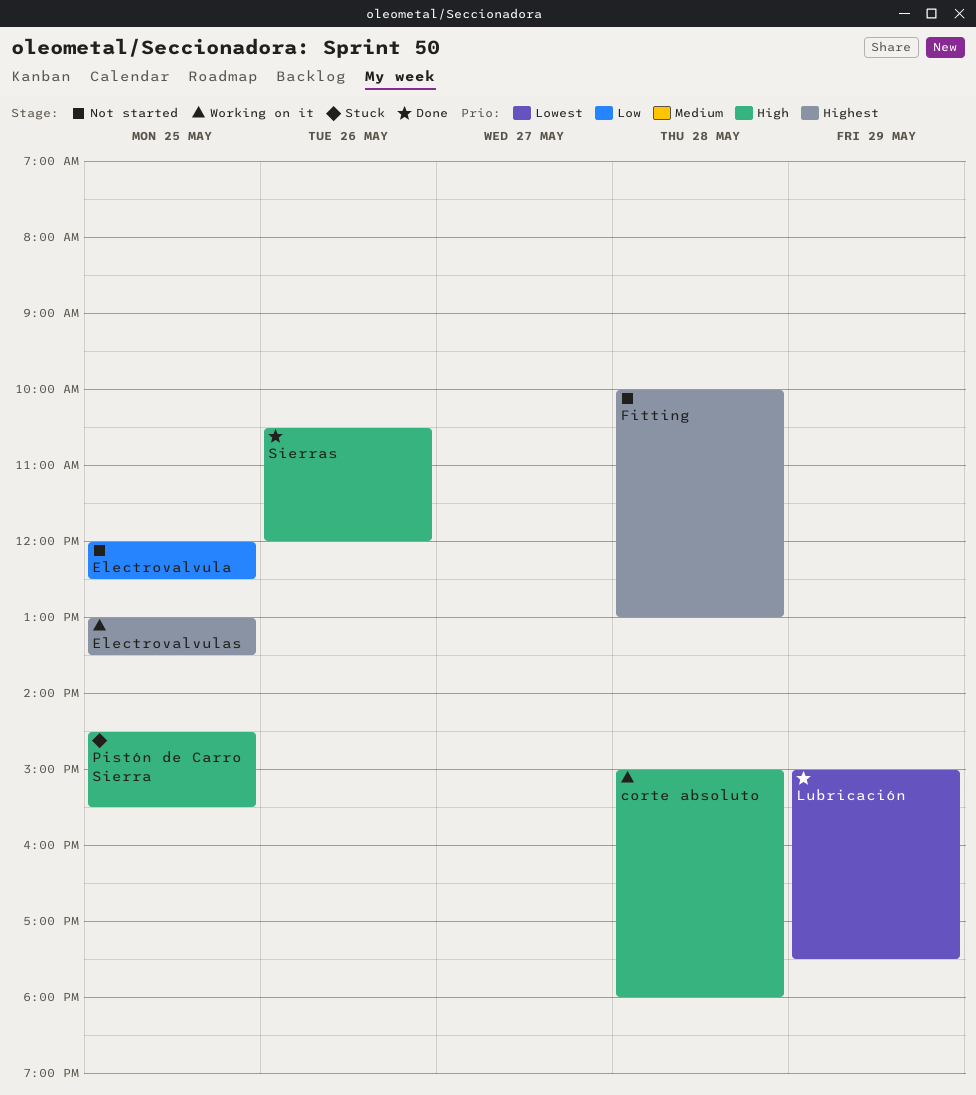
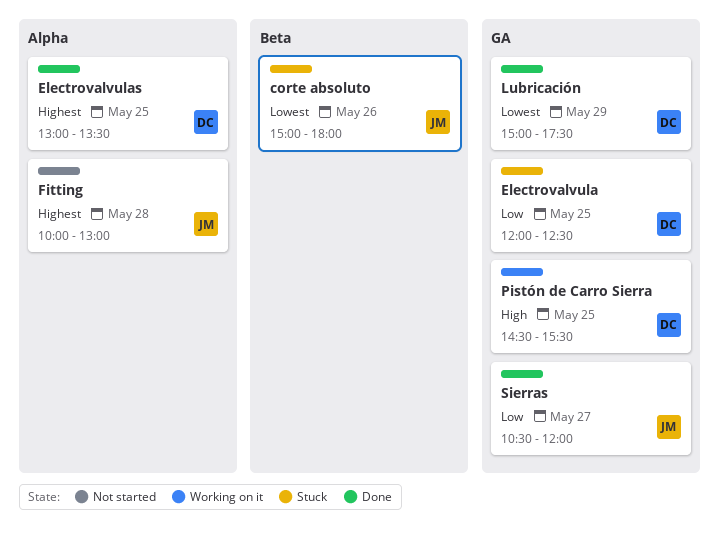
corte absoluto, status: Working on it -> Stuck
corte absoluto, priority: High -> Lowest
corte absoluto, day: May 28 -> May 26
Electrovalvula, status: Not started -> Stuck
Electrovalvulas, status: Working on it -> Done
Pistón de Carro Sierra, status: Stuck -> Working on it
Sierras, priority: High -> Low
Sierras, day: May 26 -> May 27

